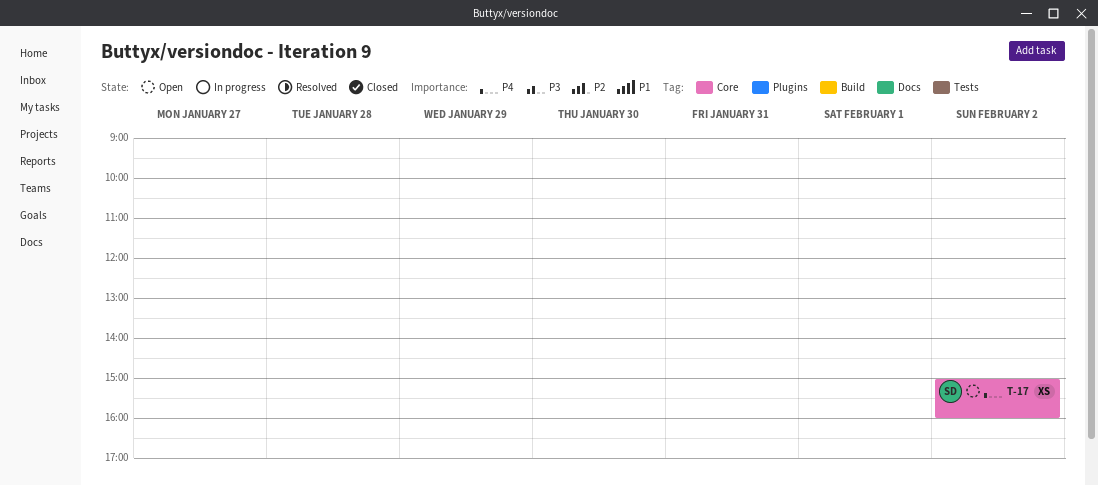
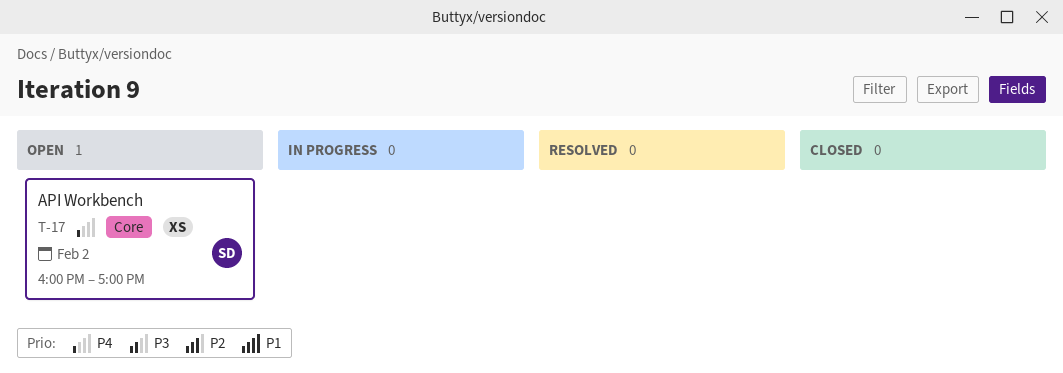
T-17, begins: 15:00 -> 16:00
T-17, ends: 16:00 -> 17:00

